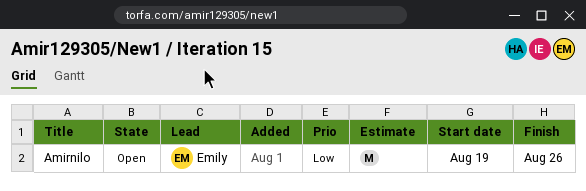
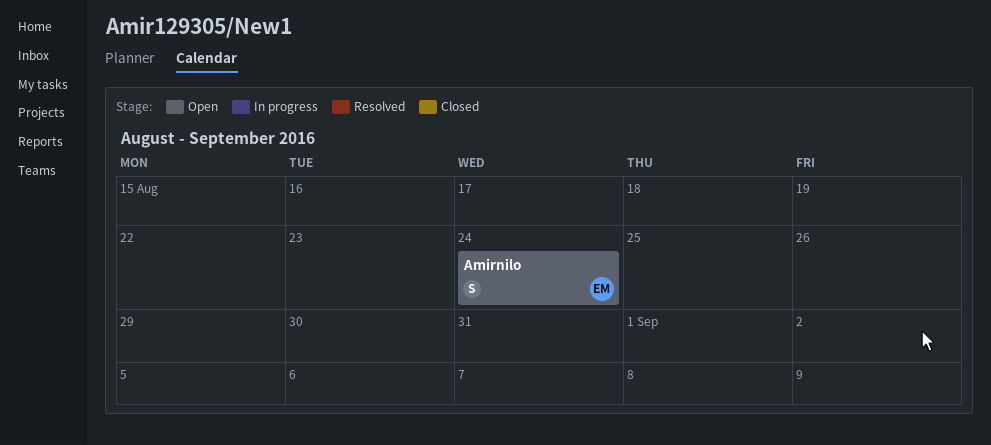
Amirnilo, estimate: M -> S
Amirnilo, due: Aug 26 -> Aug 24

